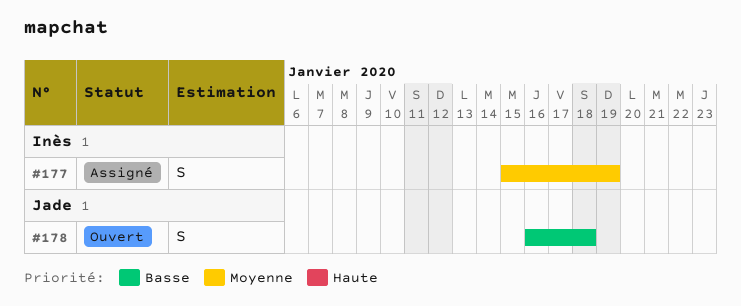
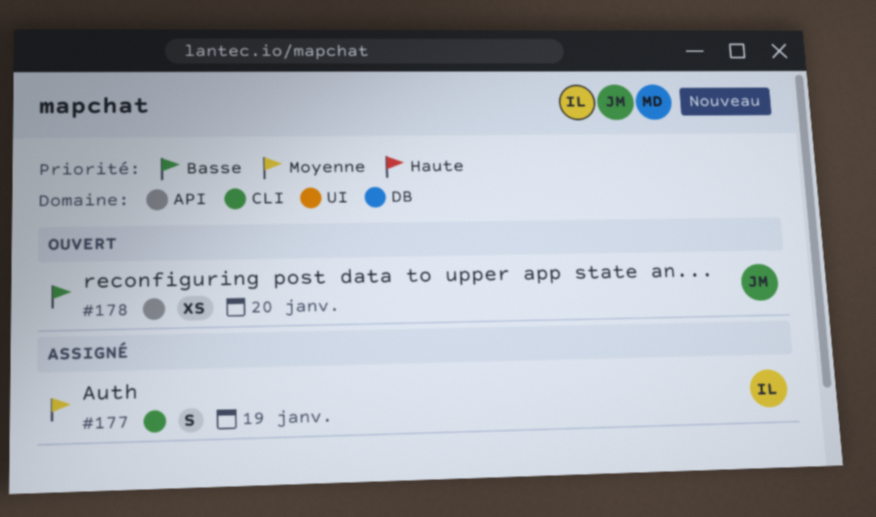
#178, estimate: S -> XS
#178, due: Jan 18 -> Jan 20

